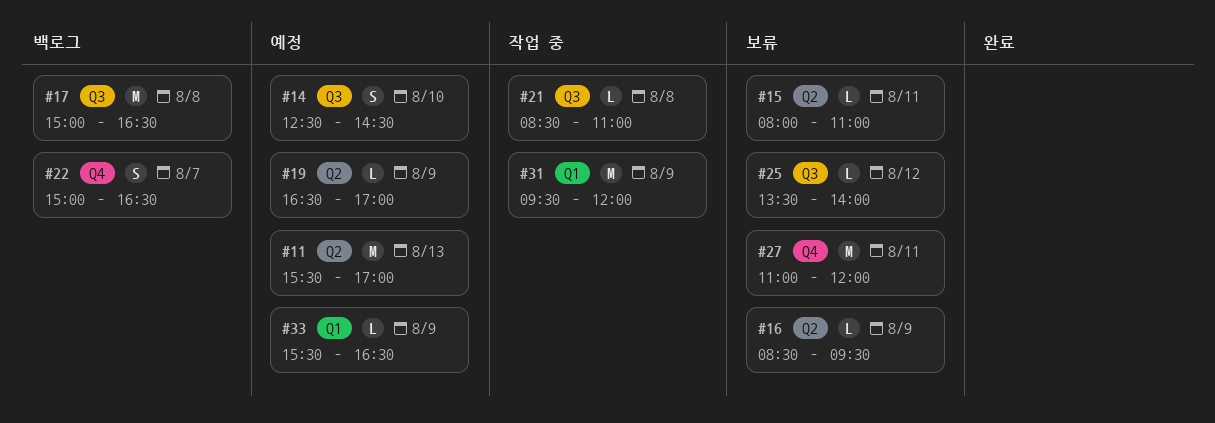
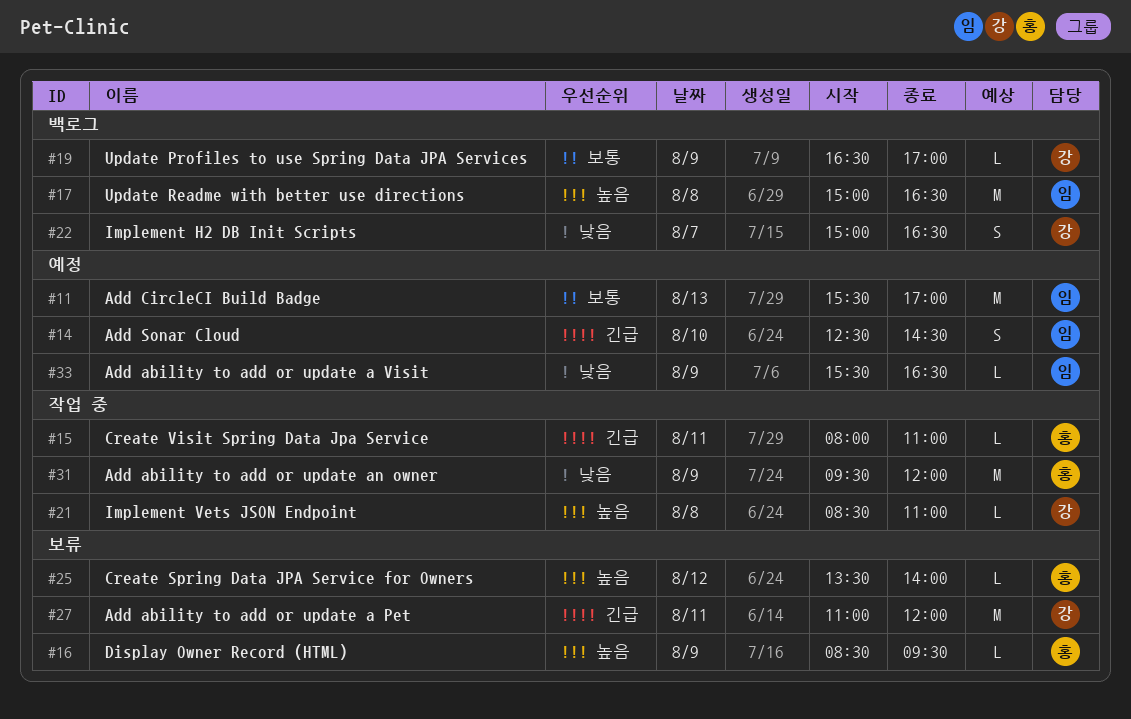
#15, status: 보류 -> 작업 중
#19, status: 예정 -> 백로그

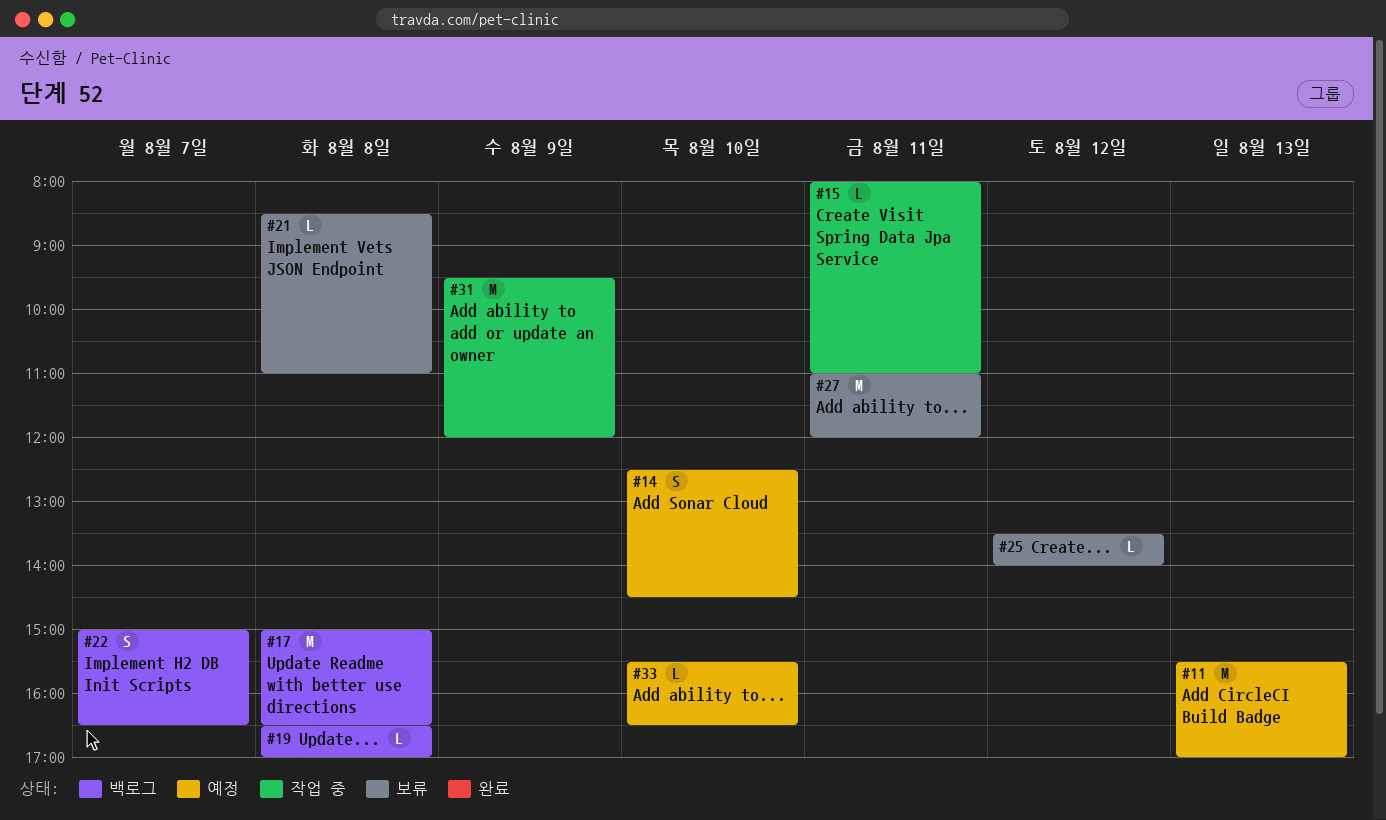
#16: present -> none
#19, day: Aug 9 -> Aug 8
#21, status: 작업 중 -> 보류
#33, day: Aug 9 -> Aug 10

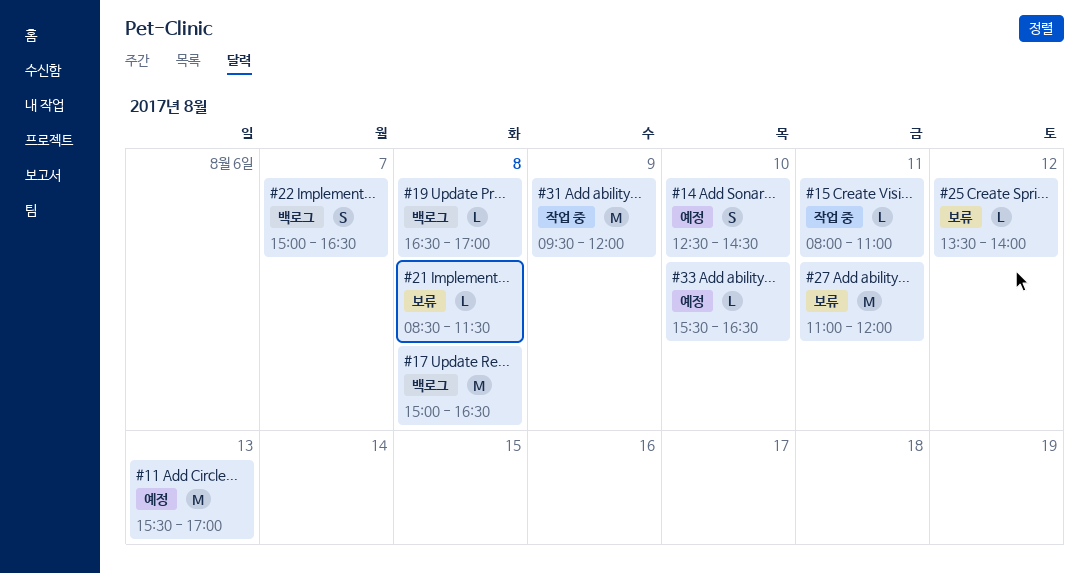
#21, ends: 11:00 -> 11:30

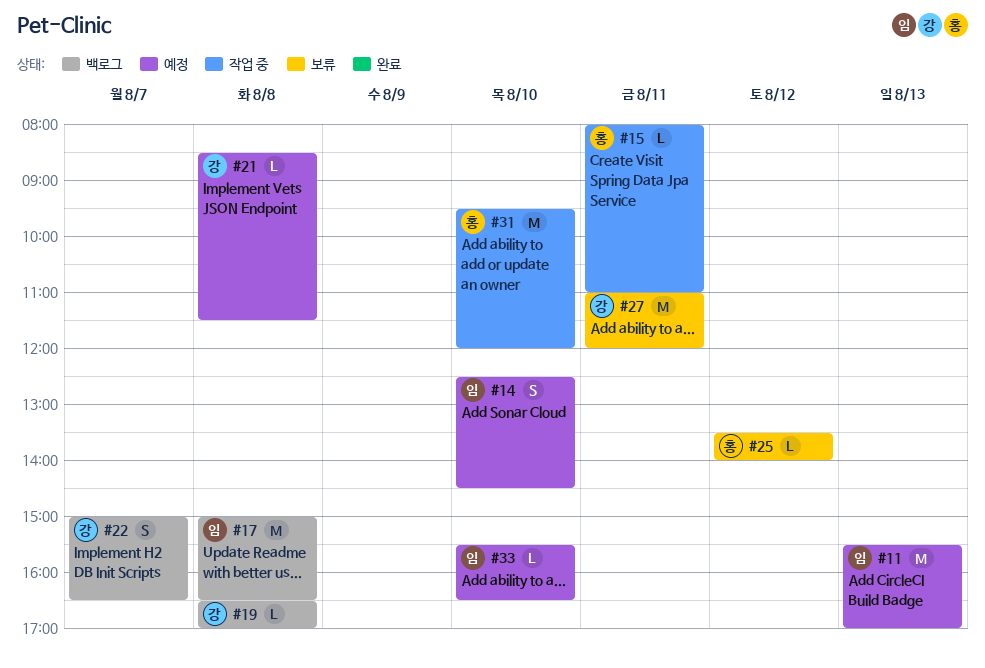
#21, status: 보류 -> 예정
#31, day: Aug 9 -> Aug 10

